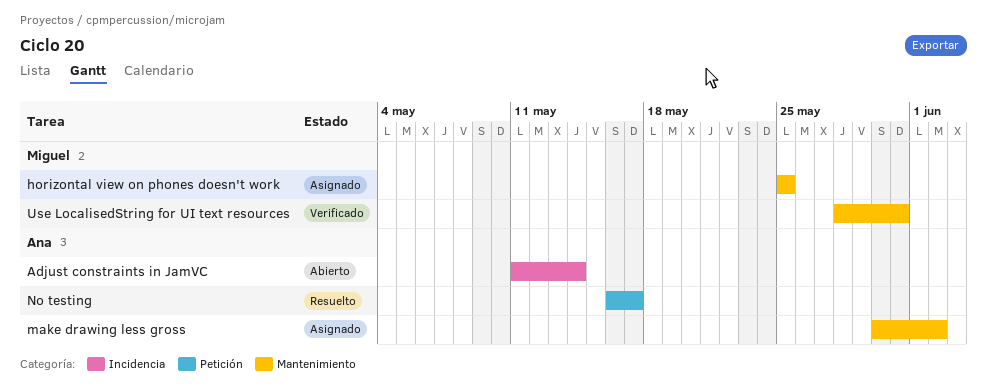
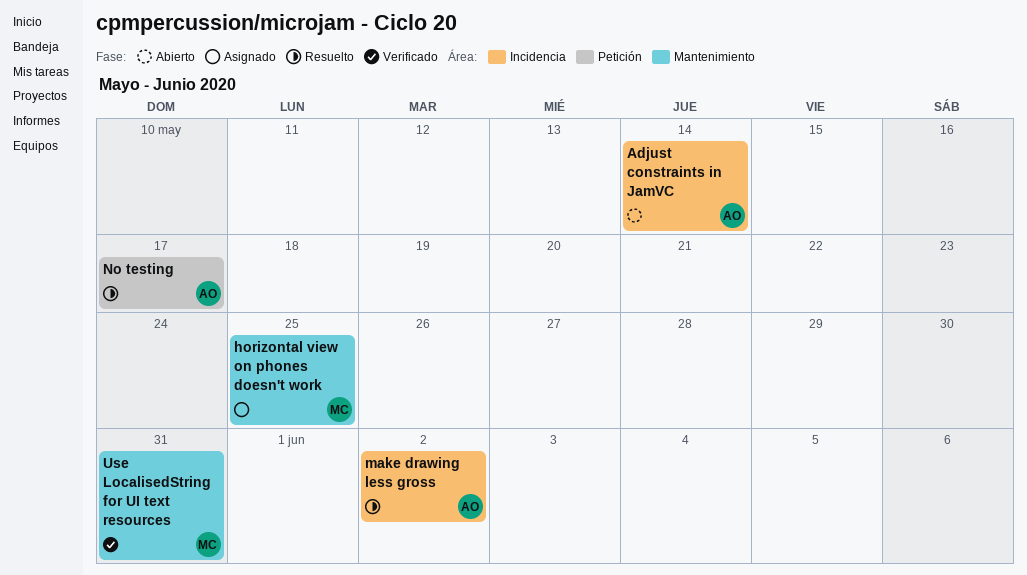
make drawing less gross, status: Asignado -> Resuelto
make drawing less gross, label: Mantenimiento -> Incidencia

